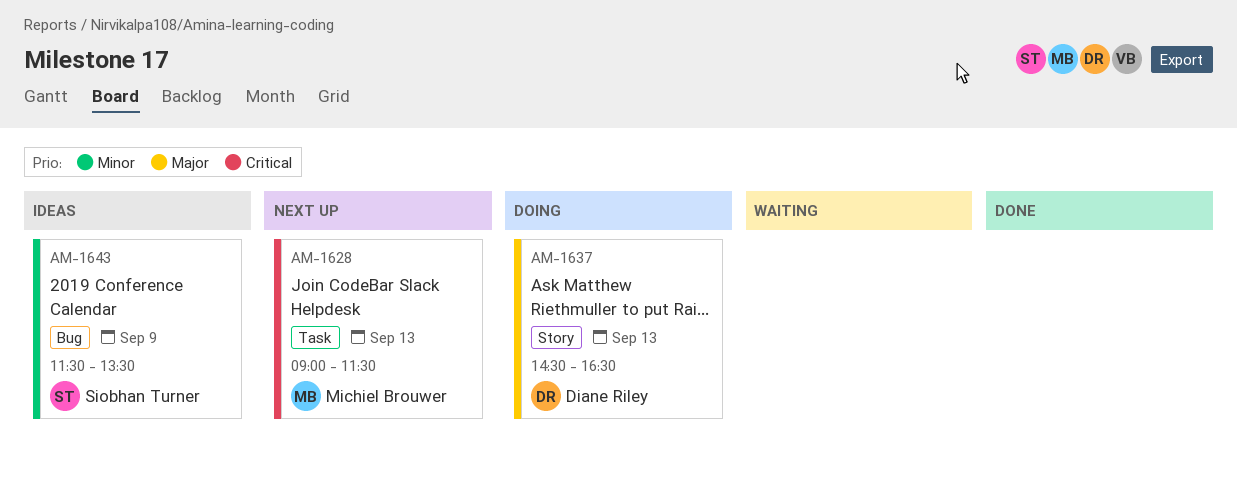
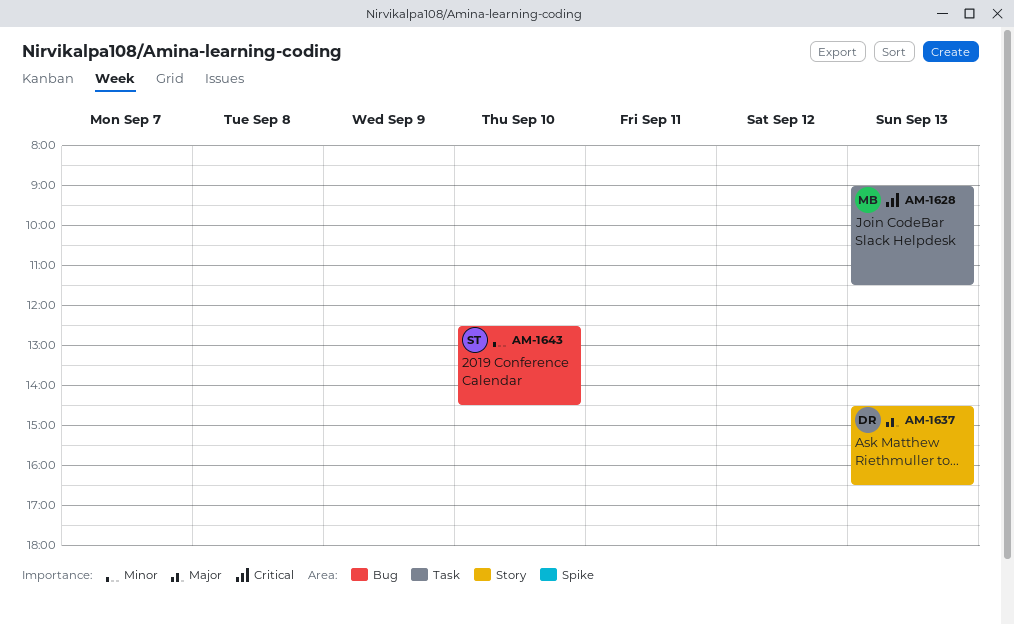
AM-1643, day: Sep 9 -> Sep 10
AM-1643, begins: 11:30 -> 12:30
AM-1643, ends: 13:30 -> 14:30

